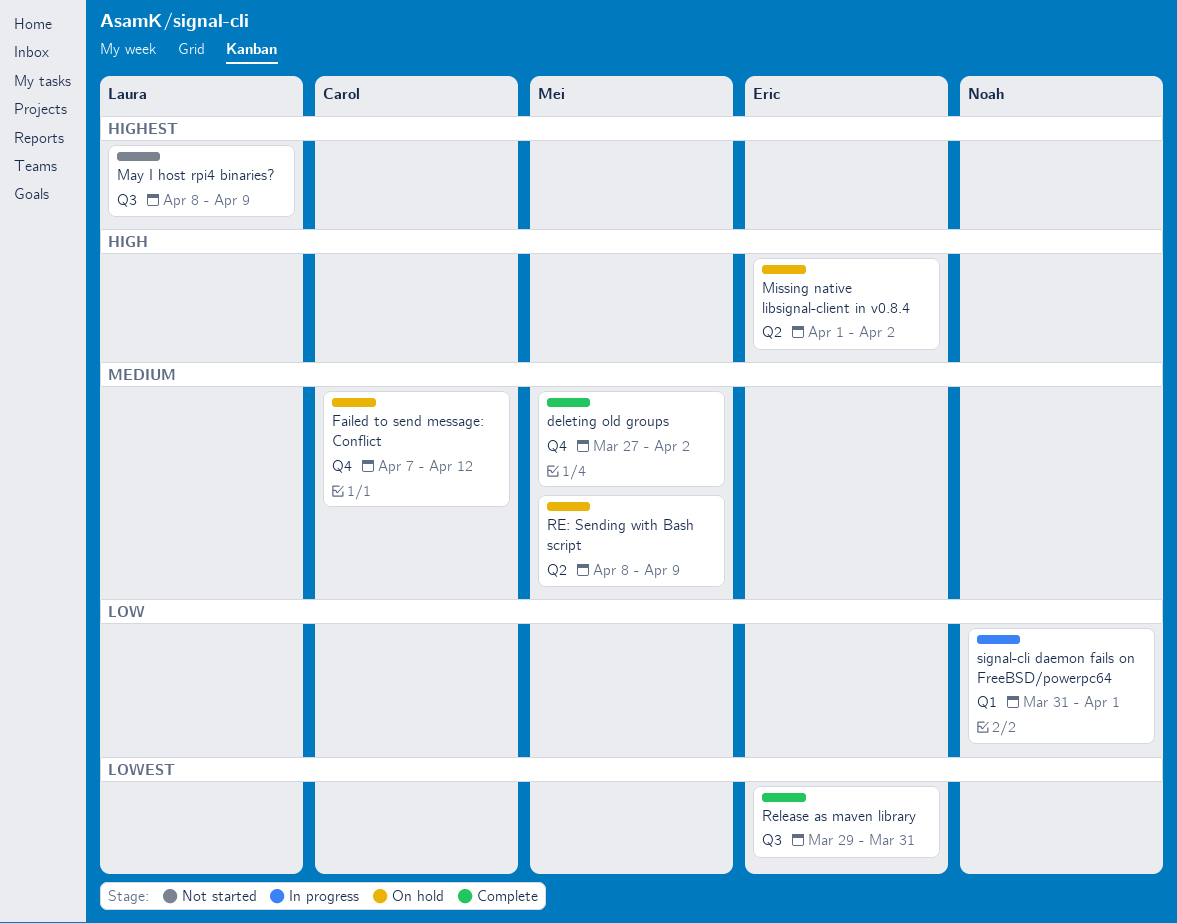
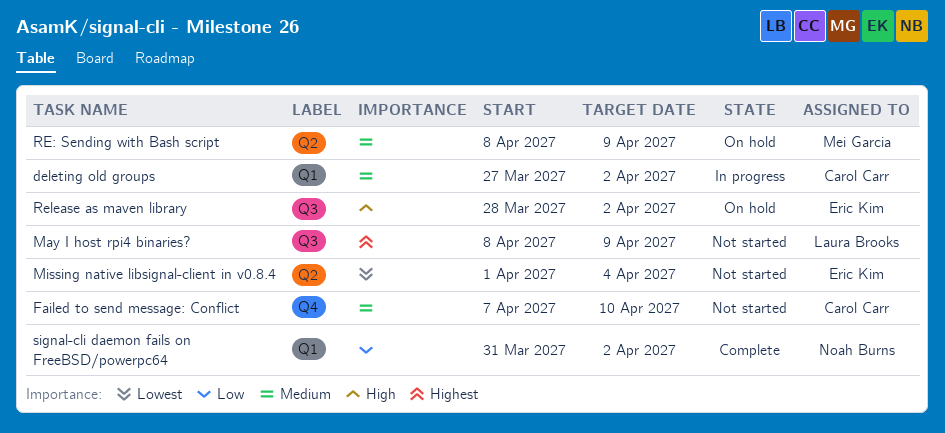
deleting old groups, status: Complete -> In progress
deleting old groups, owner: Mei Garcia -> Carol Carr
deleting old groups, label: Q4 -> Q1
Failed to send message: Conflict, status: On hold -> Not started
Failed to send message: Conflict, due: Apr 12 -> Apr 10
Missing native libsignal-client in v0.8.4, status: On hold -> Not started
Missing native libsignal-client in v0.8.4, priority: High -> Lowest
Missing native libsignal-client in v0.8.4, due: Apr 2 -> Apr 4
Release as maven library, status: Complete -> On hold
Release as maven library, priority: Lowest -> High
Release as maven library, start: Mar 29 -> Mar 28
Release as maven library, due: Mar 31 -> Apr 2
signal-cli daemon fails on FreeBSD/powerpc64, status: In progress -> Complete
signal-cli daemon fails on FreeBSD/powerpc64, due: Apr 1 -> Apr 2

